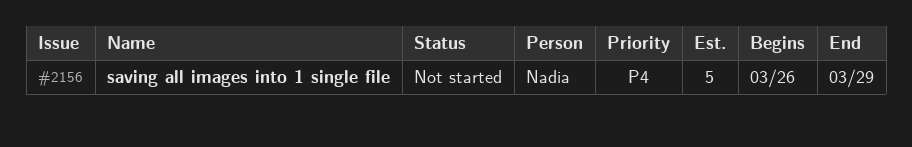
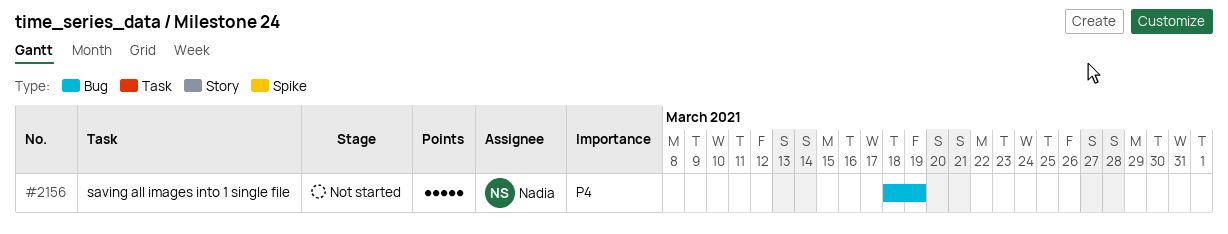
#2156, start: Mar 26 -> Mar 18
#2156, due: Mar 29 -> Mar 19

